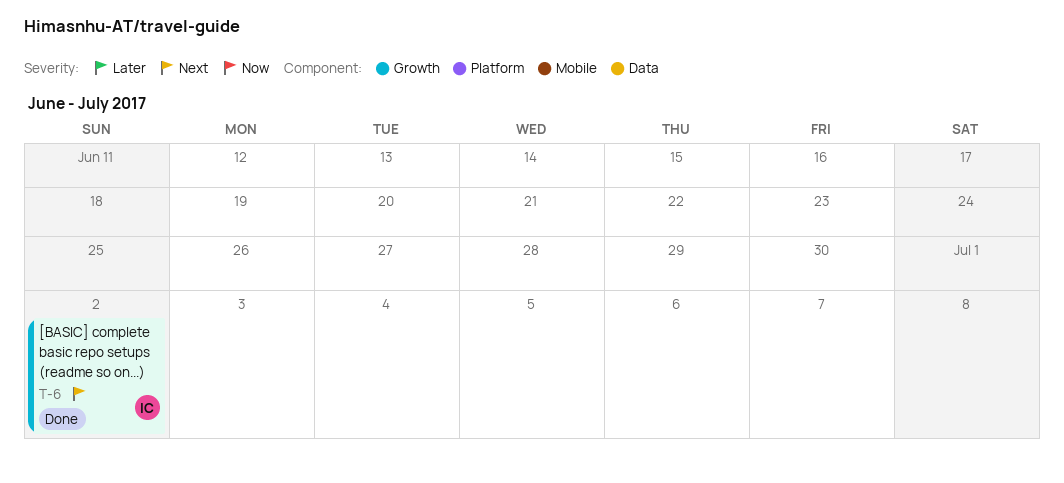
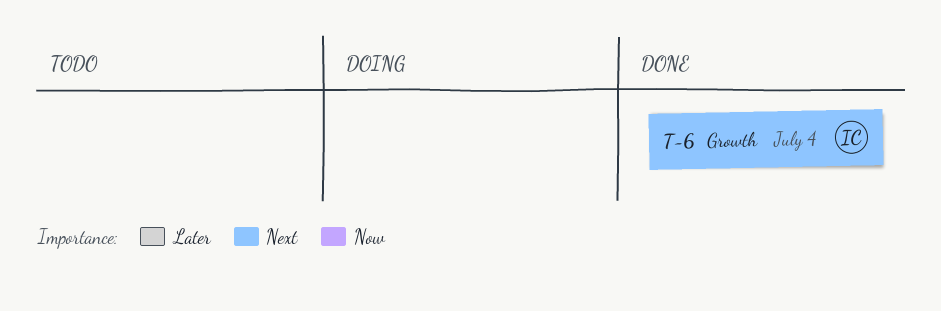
T-6, due: Jul 2 -> Jul 4

